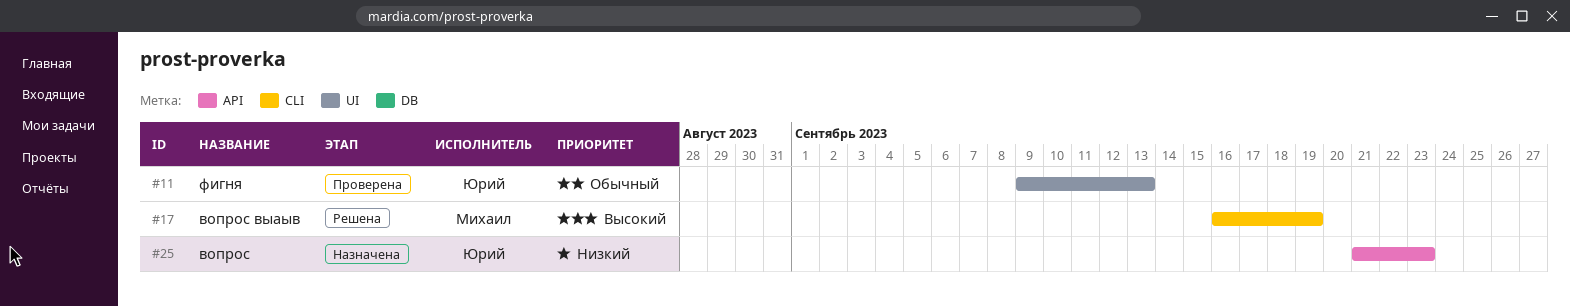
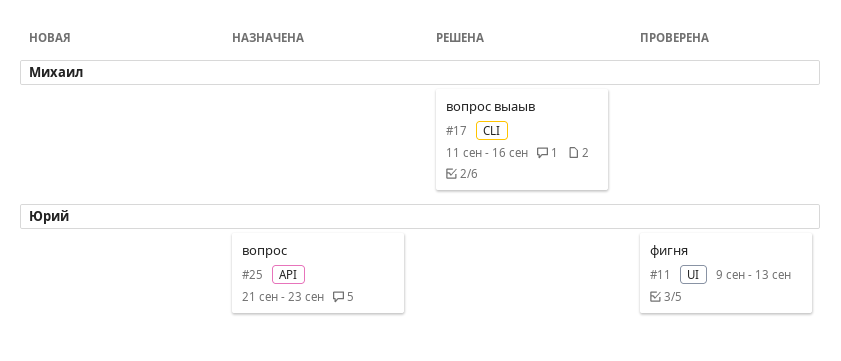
#17, start: Sep 16 -> Sep 11
#17, due: Sep 19 -> Sep 16

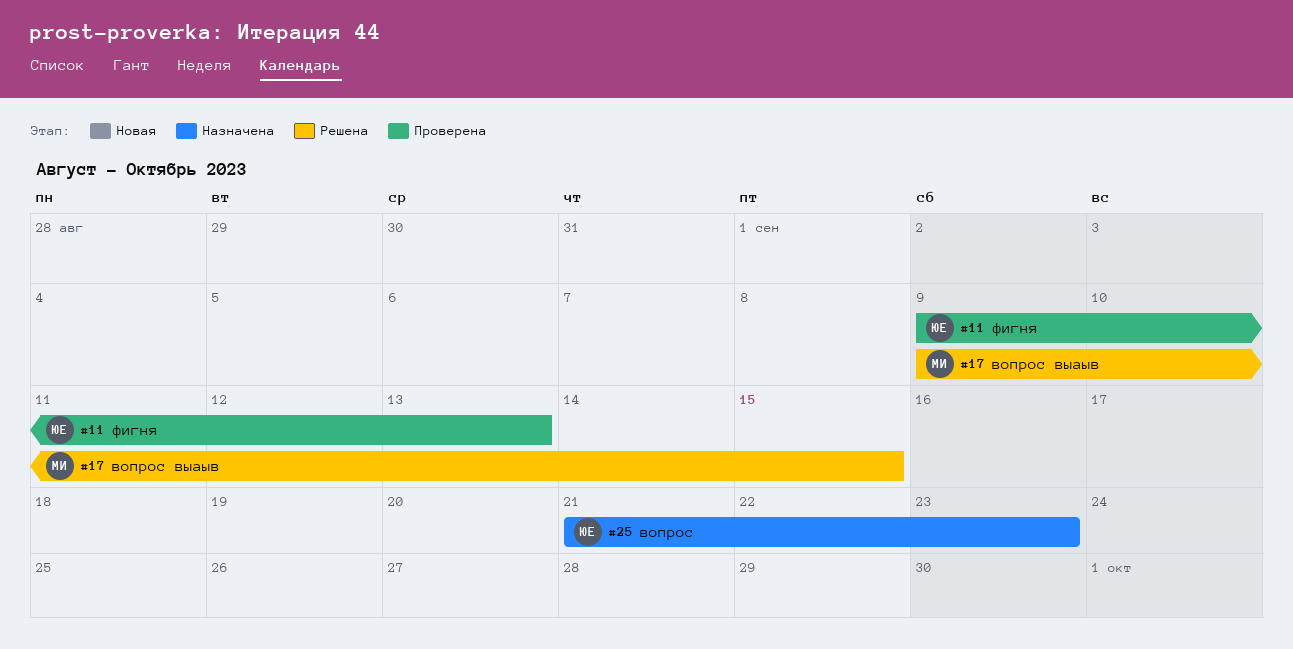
#17, start: Sep 11 -> Sep 9
#17, due: Sep 16 -> Sep 15

